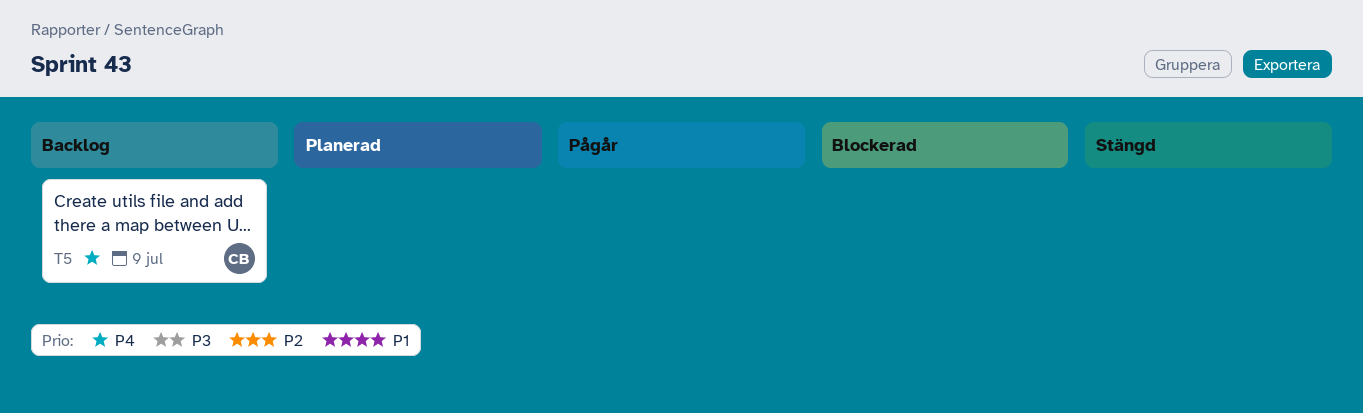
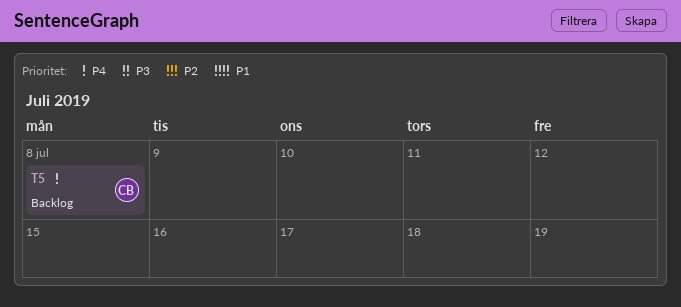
T5, due: Jul 9 -> Jul 8

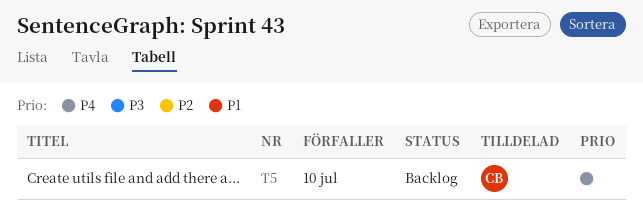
T5, due: Jul 8 -> Jul 10

